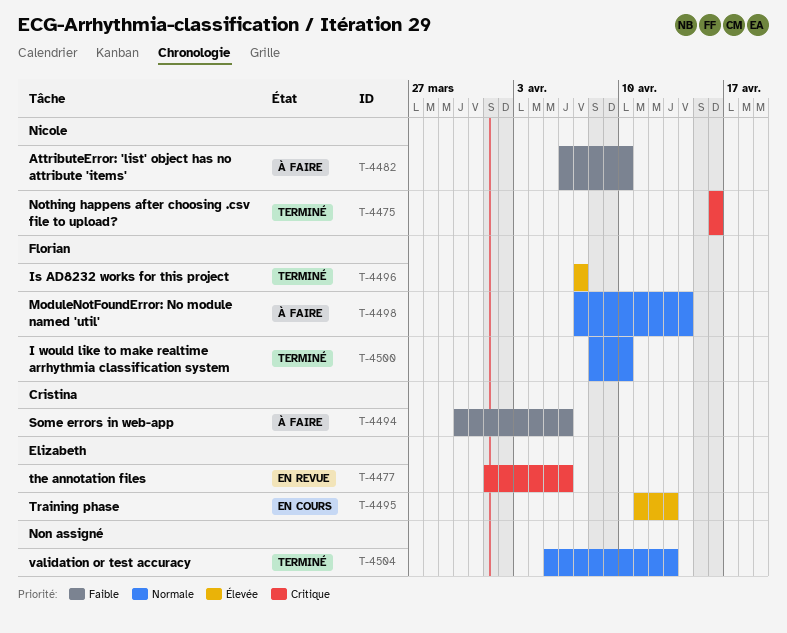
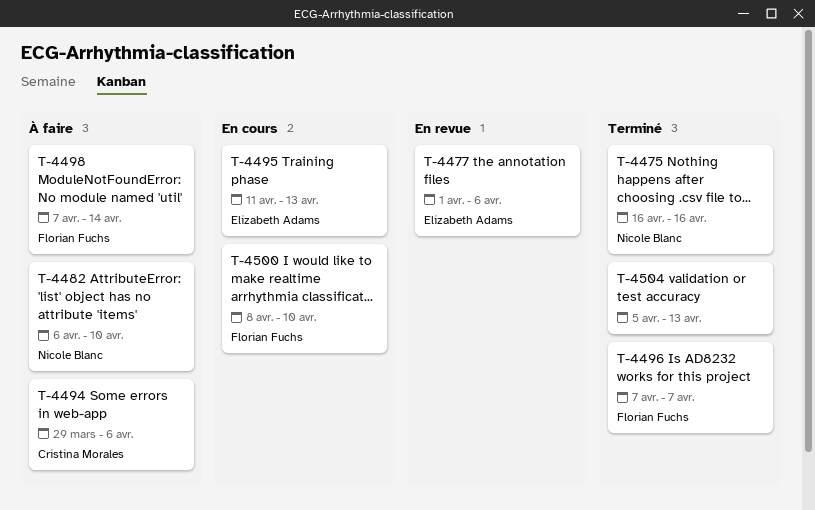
T-4494, start: Mar 30 -> Mar 29
T-4500, status: Terminé -> En cours

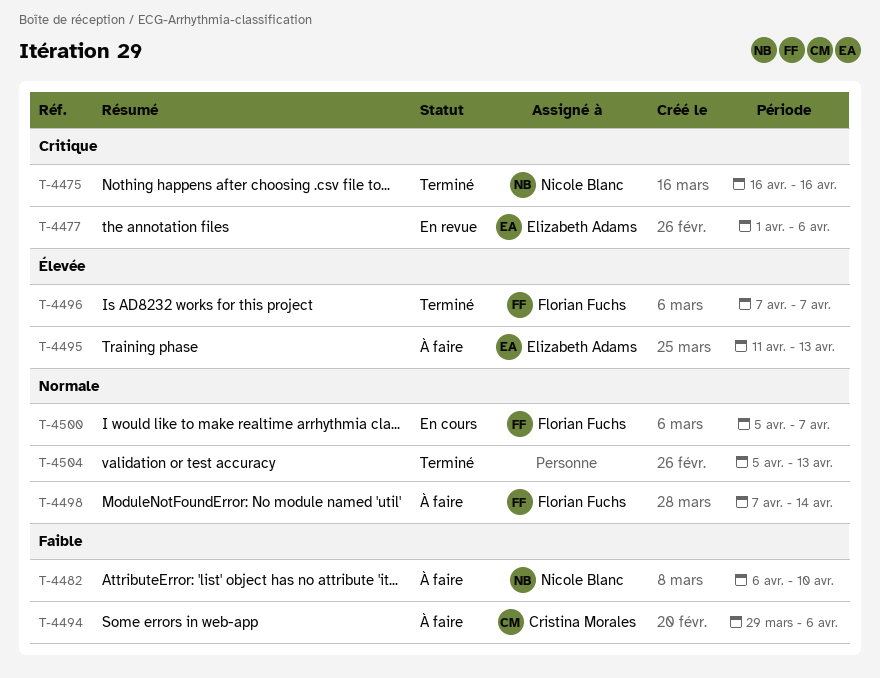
T-4495, status: En cours -> À faire
T-4500, start: Apr 8 -> Apr 5
T-4500, due: Apr 10 -> Apr 7

